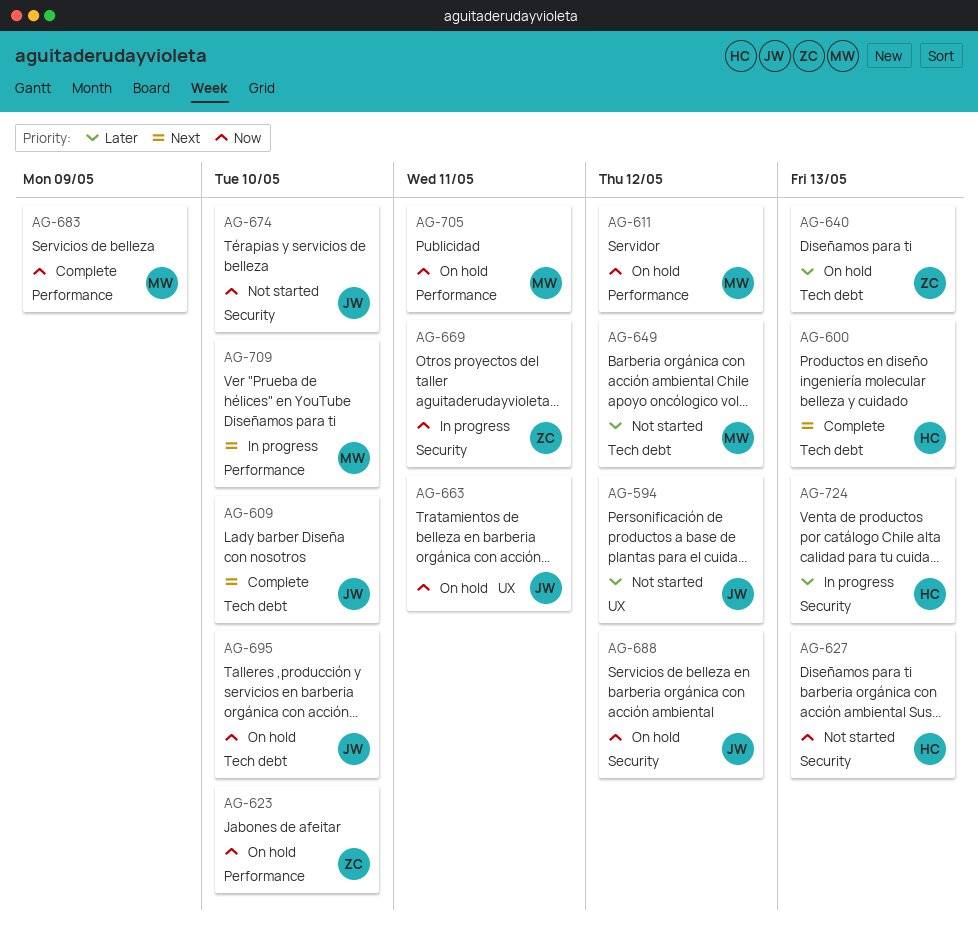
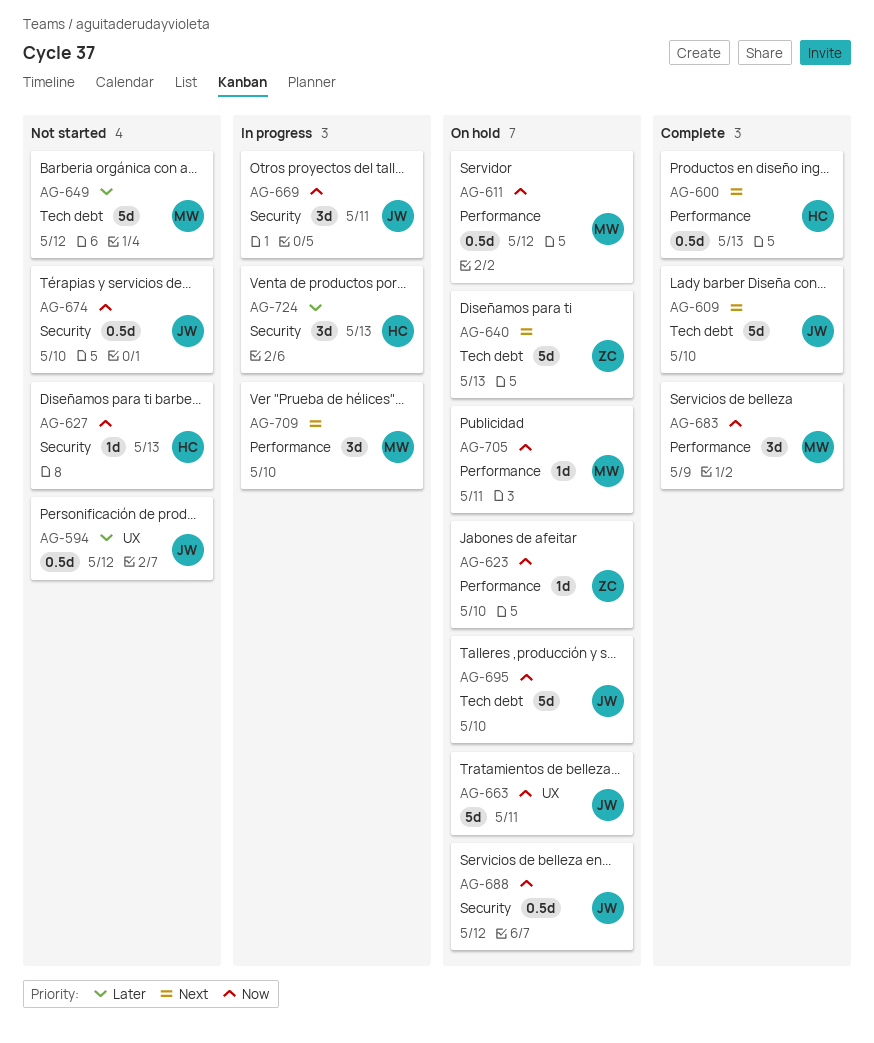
AG-600, label: Tech debt -> Performance
AG-640, priority: Later -> Next
AG-669, owner: ZC -> JW

